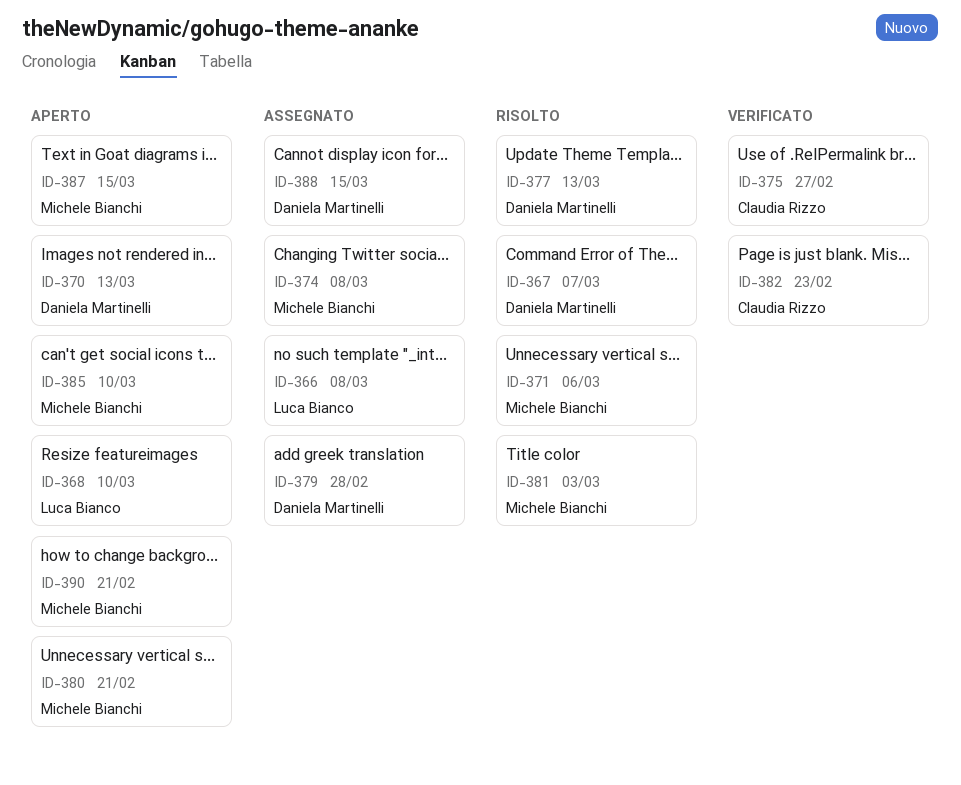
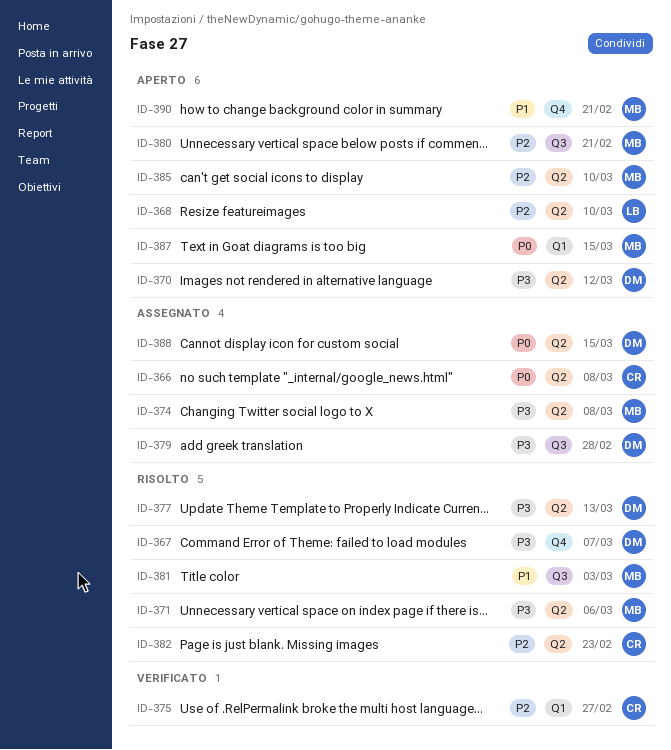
ID-366, owner: Luca Bianco -> Claudia Rizzo
ID-370, due: Mar 13 -> Mar 12
ID-382, status: Verificato -> Risolto

